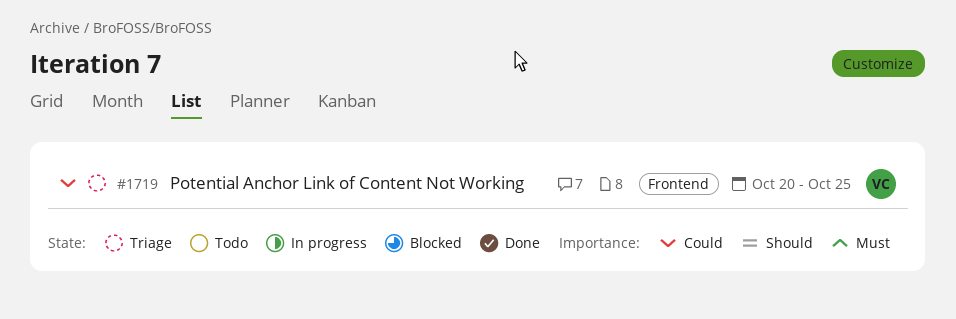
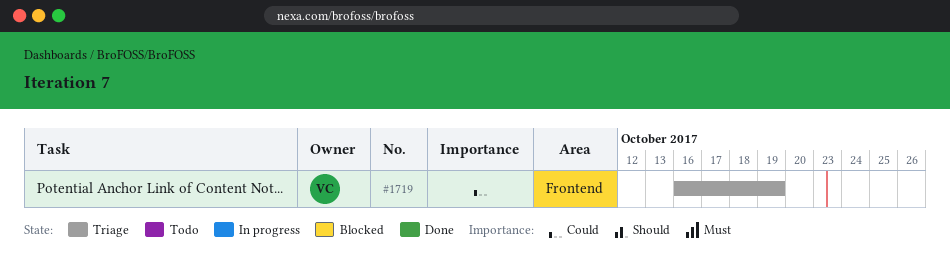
#1719, start: Oct 20 -> Oct 16
#1719, due: Oct 25 -> Oct 19

